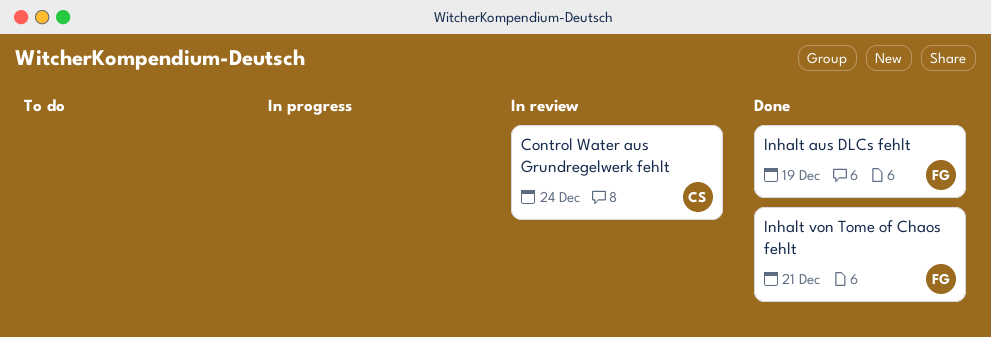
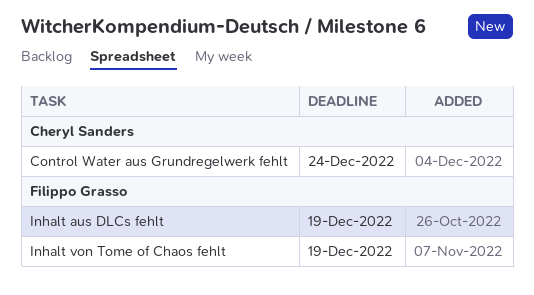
Inhalt von Tome of Chaos fehlt, due: Dec 21 -> Dec 19

